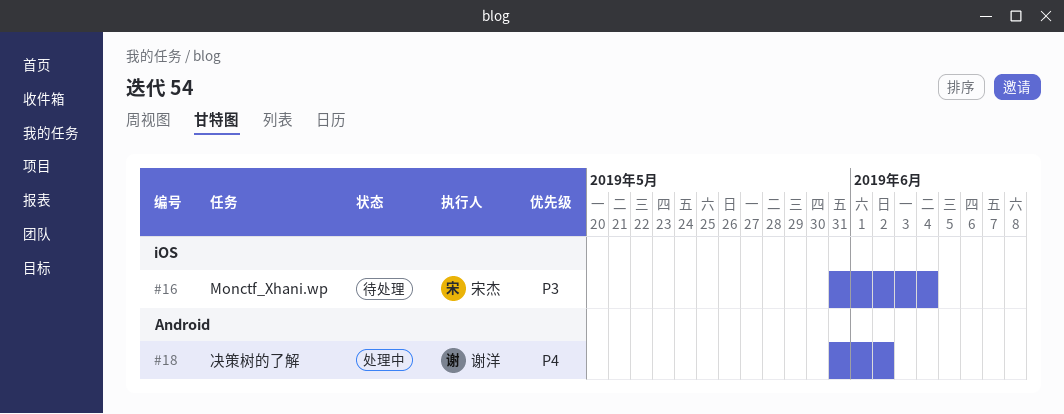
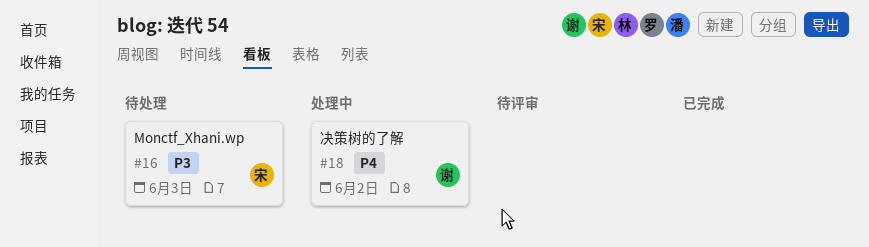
#16, due: Jun 4 -> Jun 3

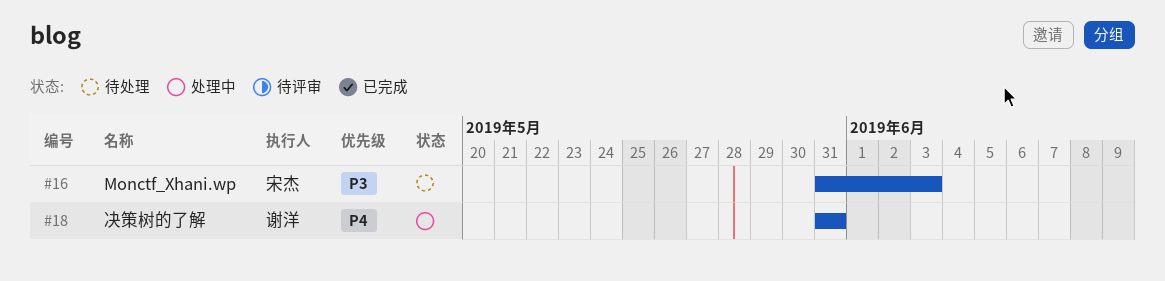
#18, due: Jun 2 -> May 31

